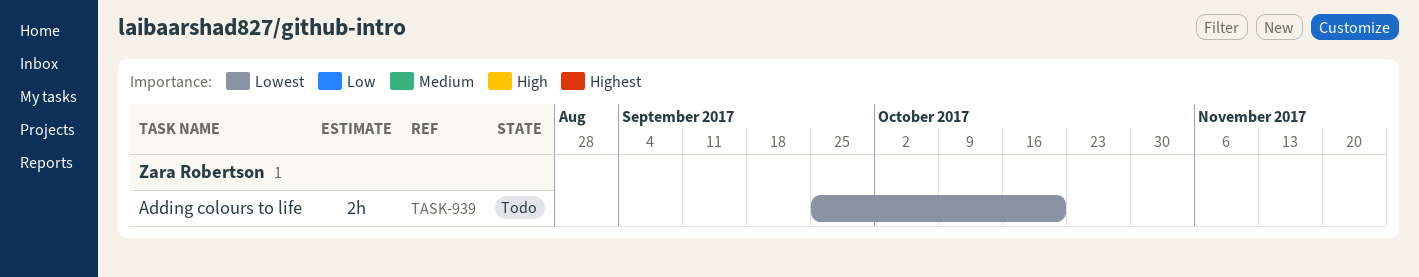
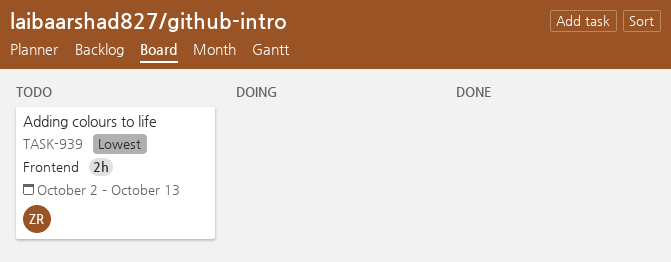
TASK-939, start: Sep 25 -> Oct 2
TASK-939, due: Oct 20 -> Oct 13

